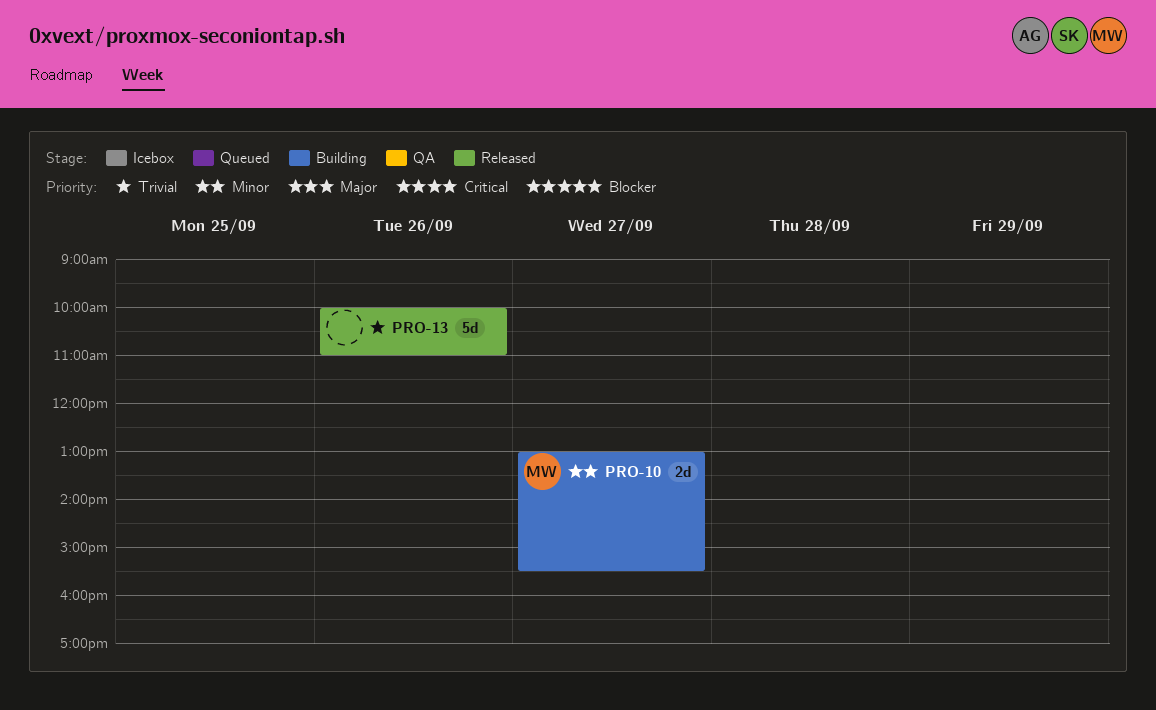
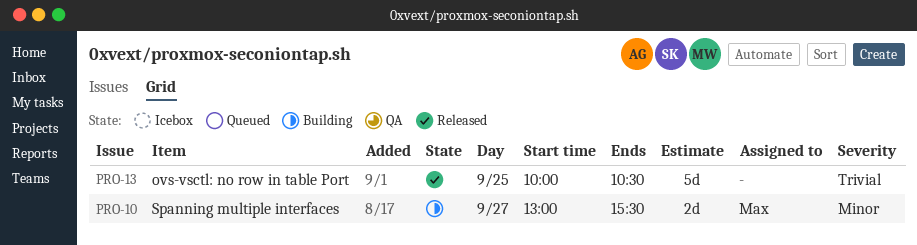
PRO-13, day: Sep 26 -> Sep 25
PRO-13, ends: 11:00 -> 10:30

